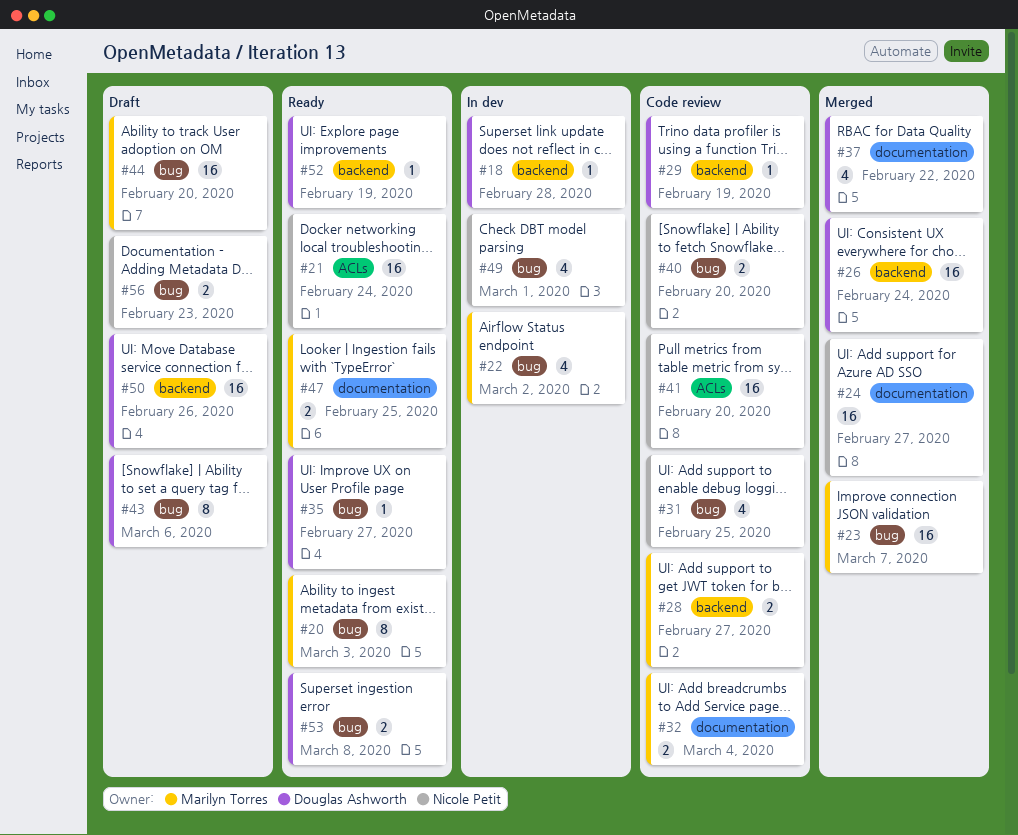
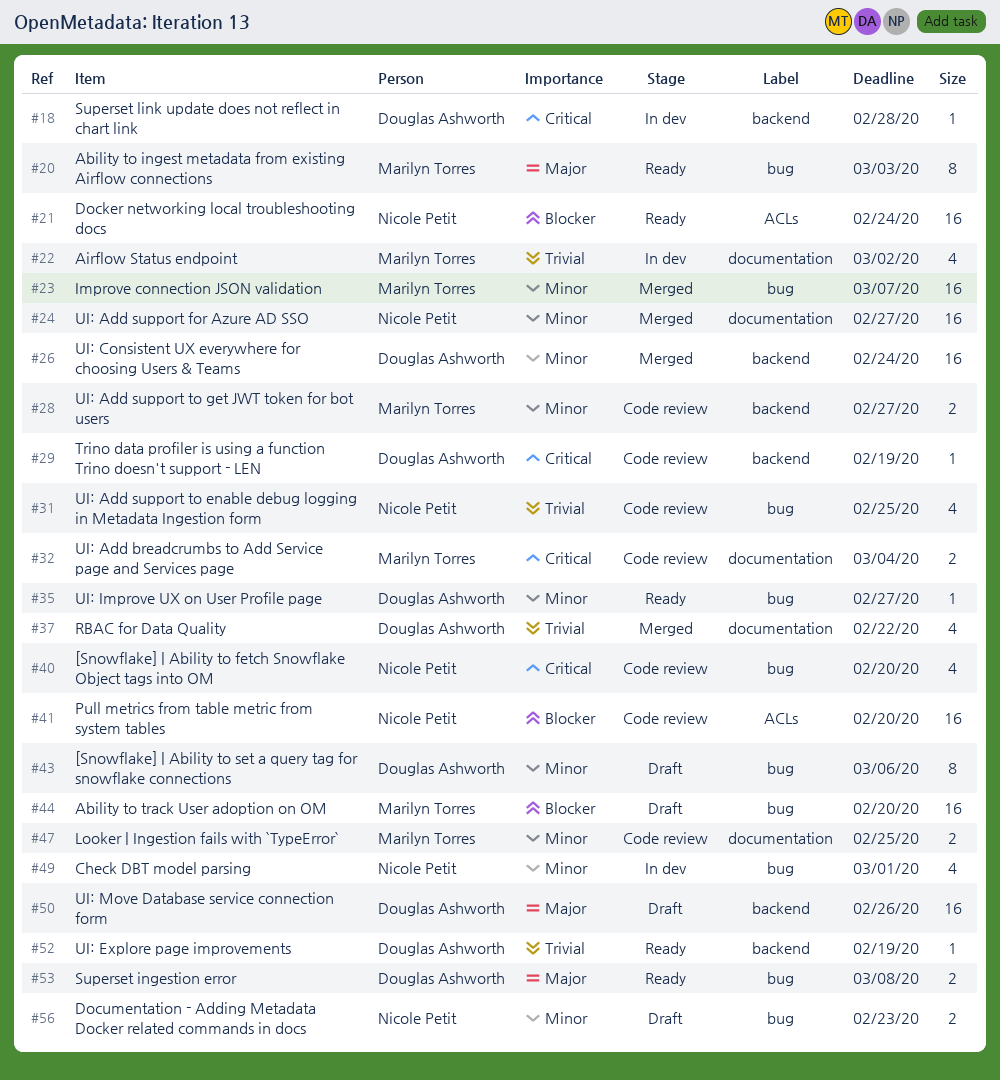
#22, label: bug -> documentation
#40, estimate: 2 -> 4
#47, status: Ready -> Code review

